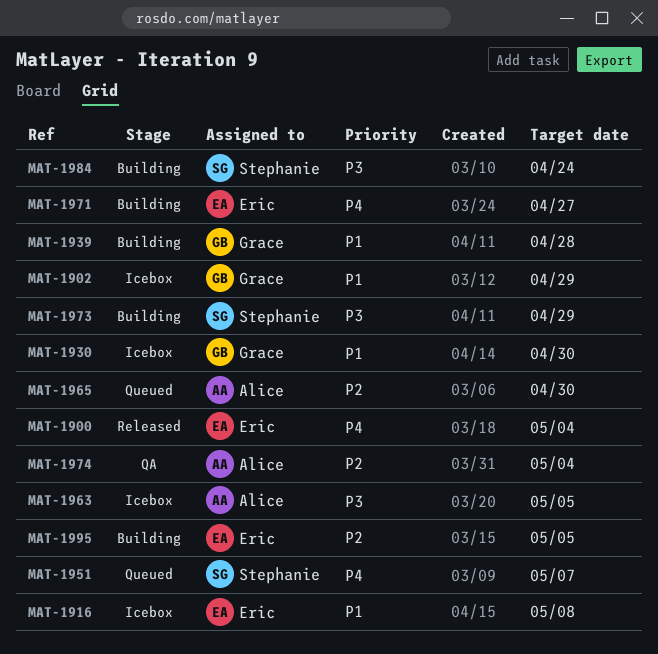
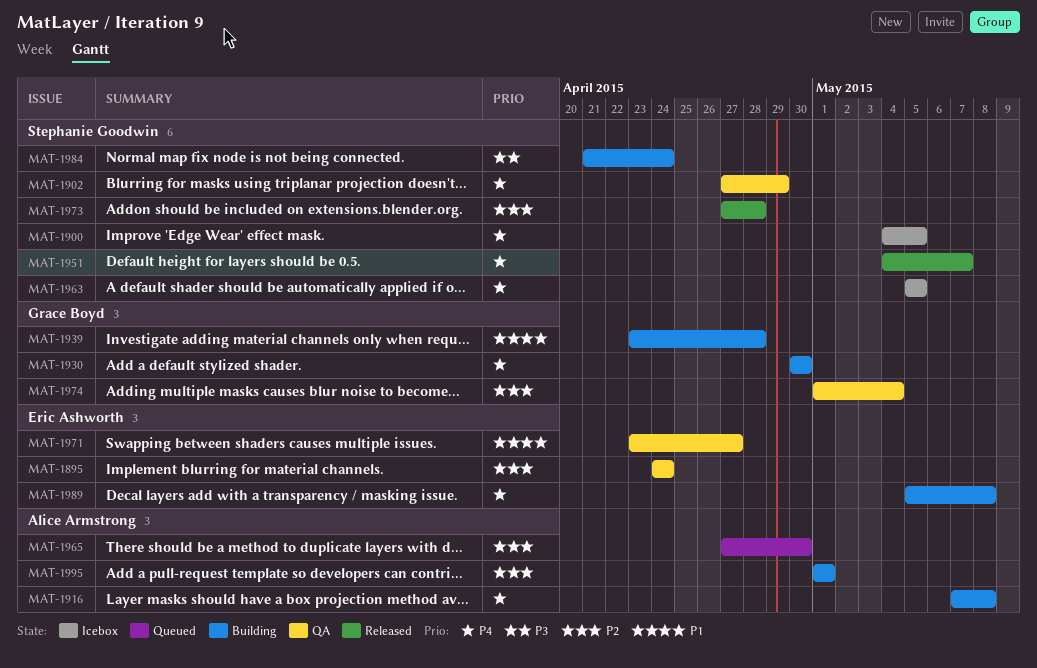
MAT-1895: none -> present
MAT-1900, status: Released -> Icebox
MAT-1900, owner: Eric Ashworth -> Stephanie Goodwin
MAT-1900, due: May 4 -> May 5
MAT-1902, status: Icebox -> QA
MAT-1902, owner: Grace Boyd -> Stephanie Goodwin
MAT-1902, priority: P1 -> P4
MAT-1916, status: Icebox -> Building
MAT-1916, owner: Eric Ashworth -> Alice Armstrong
MAT-1916, priority: P1 -> P4
MAT-1930, status: Icebox -> Building
MAT-1930, priority: P1 -> P4
MAT-1951, status: Queued -> Released
MAT-1963, owner: Alice Armstrong -> Stephanie Goodwin
MAT-1963, priority: P3 -> P4
MAT-1971, status: Building -> QA
MAT-1971, priority: P4 -> P1
MAT-1973, status: Building -> Released
MAT-1973, priority: P3 -> P2
MAT-1973, due: Apr 29 -> Apr 28
MAT-1974, owner: Alice Armstrong -> Grace Boyd
MAT-1989: none -> present
MAT-1995, owner: Eric Ashworth -> Alice Armstrong
MAT-1995, due: May 5 -> May 1

